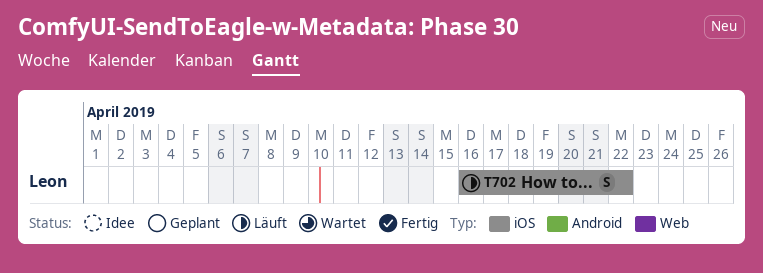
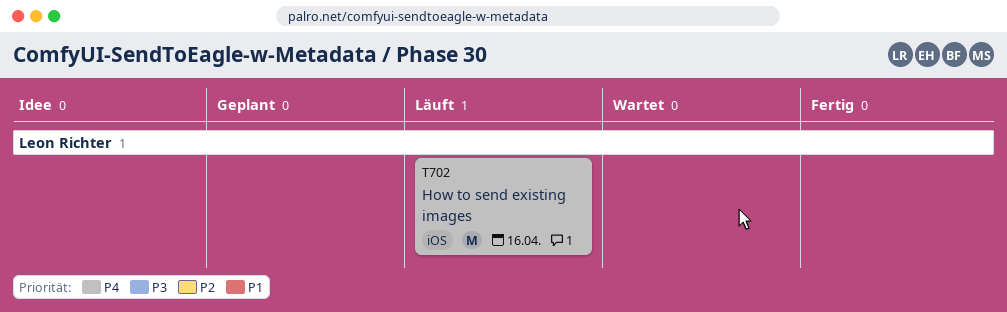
T702, estimate: S -> M
T702, due: Apr 22 -> Apr 16

